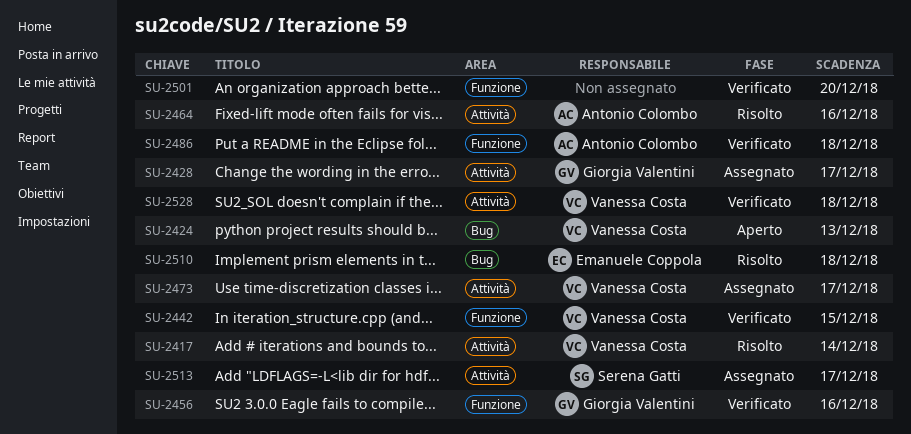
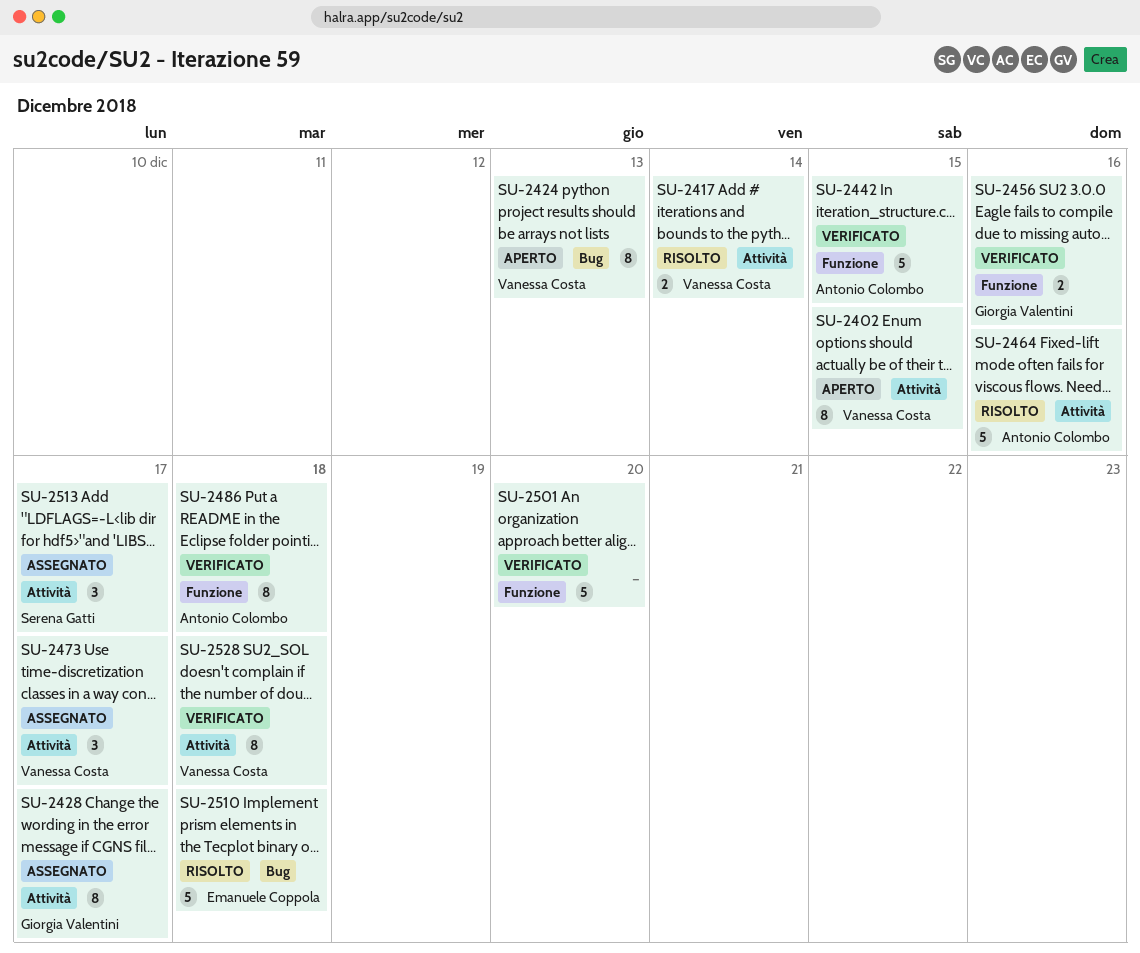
SU-2402: none -> present
SU-2442, owner: Vanessa Costa -> Antonio Colombo

